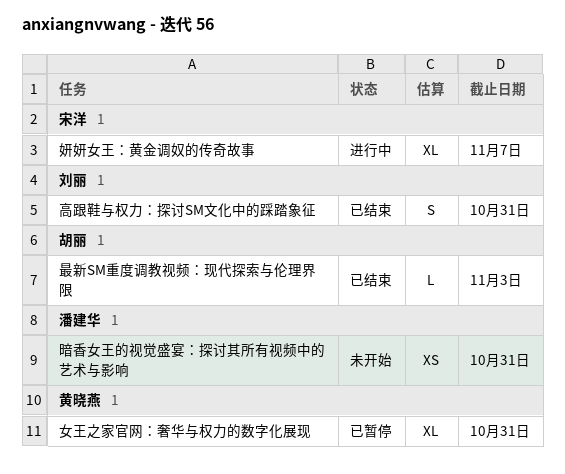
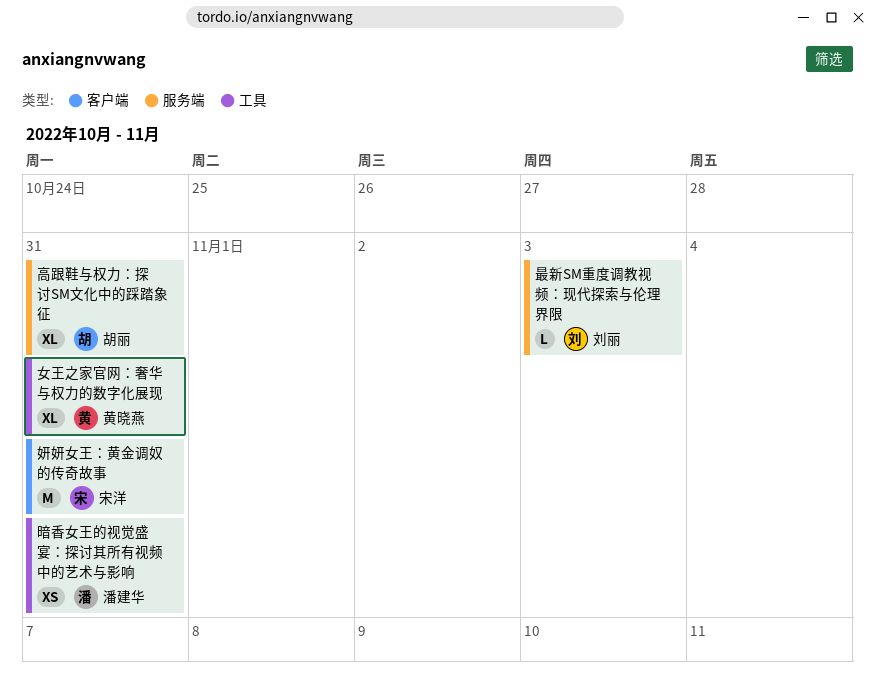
妍妍女王：黄金调奴的传奇故事, estimate: XL -> M
妍妍女王：黄金调奴的传奇故事, due: Nov 7 -> Oct 31
最新SM重度调教视频：现代探索与伦理界限, owner: 胡丽 -> 刘丽
高跟鞋与权力：探讨SM文化中的踩踏象征, owner: 刘丽 -> 胡丽
高跟鞋与权力：探讨SM文化中的踩踏象征, estimate: S -> XL

